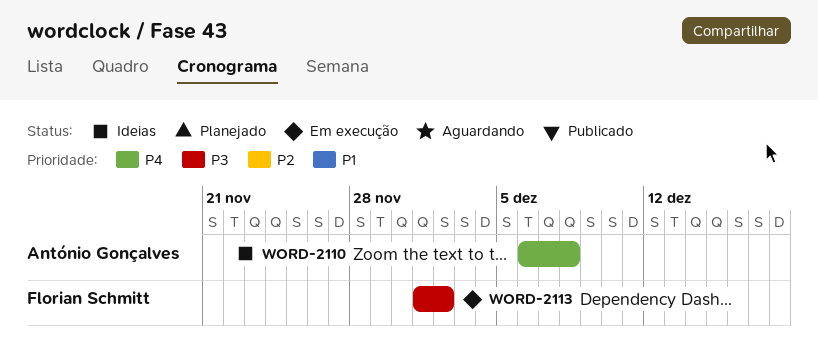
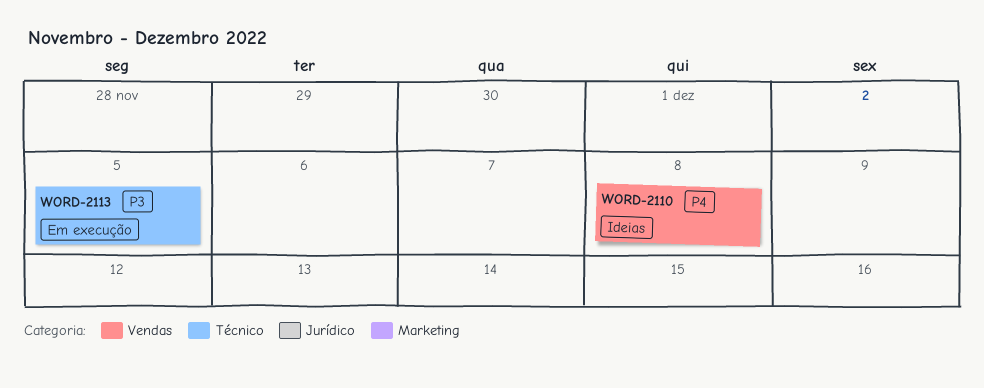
WORD-2113, due: Dec 2 -> Dec 5

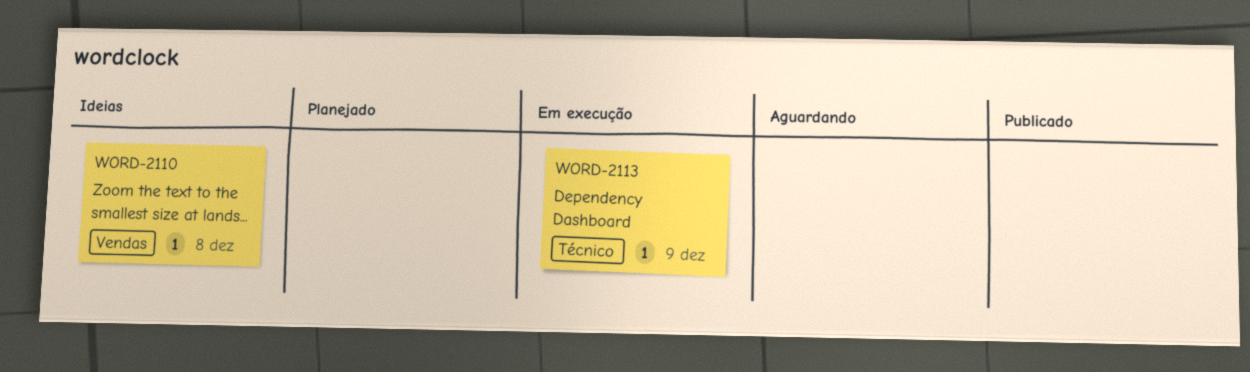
WORD-2113, due: Dec 5 -> Dec 9

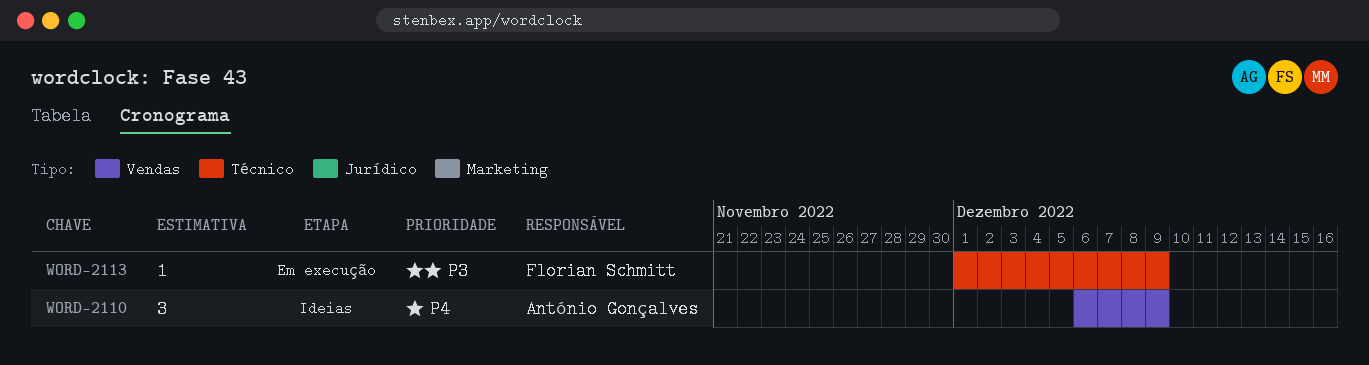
WORD-2110, estimate: 1 -> 3
WORD-2110, due: Dec 8 -> Dec 9

